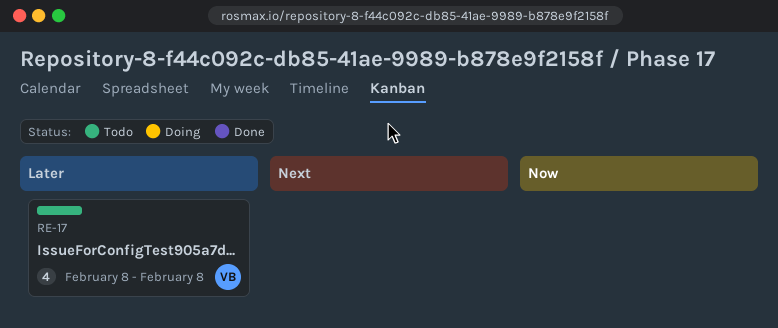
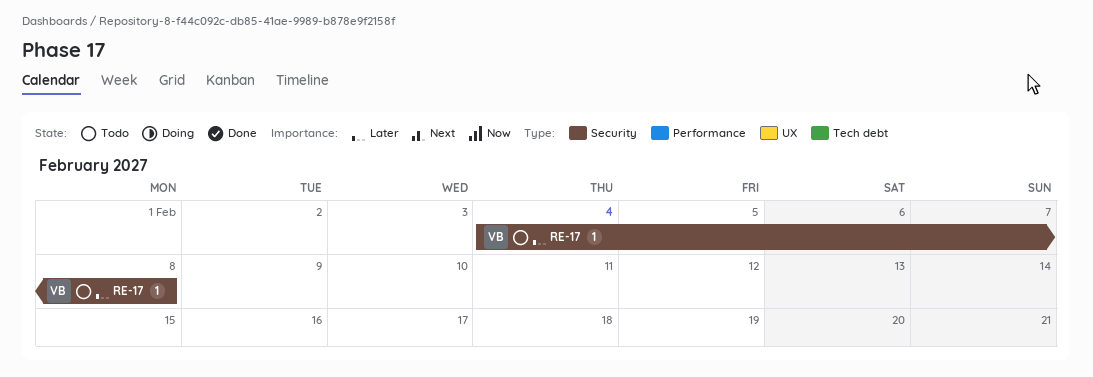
RE-17, estimate: 4 -> 1
RE-17, start: Feb 8 -> Feb 4

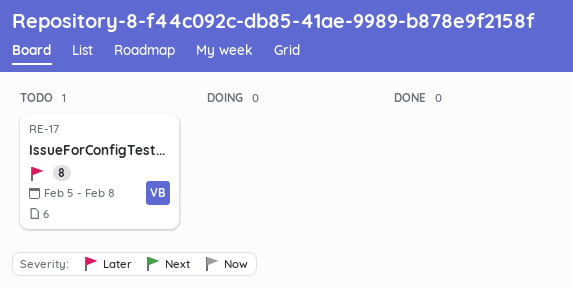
RE-17, estimate: 1 -> 8
RE-17, start: Feb 4 -> Feb 5

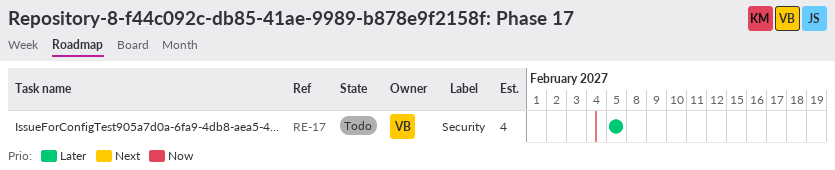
RE-17, estimate: 8 -> 4
RE-17, due: Feb 8 -> Feb 5

